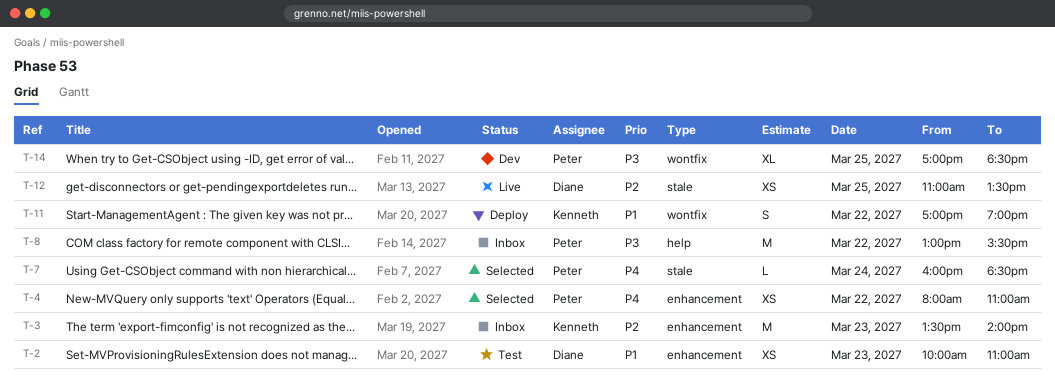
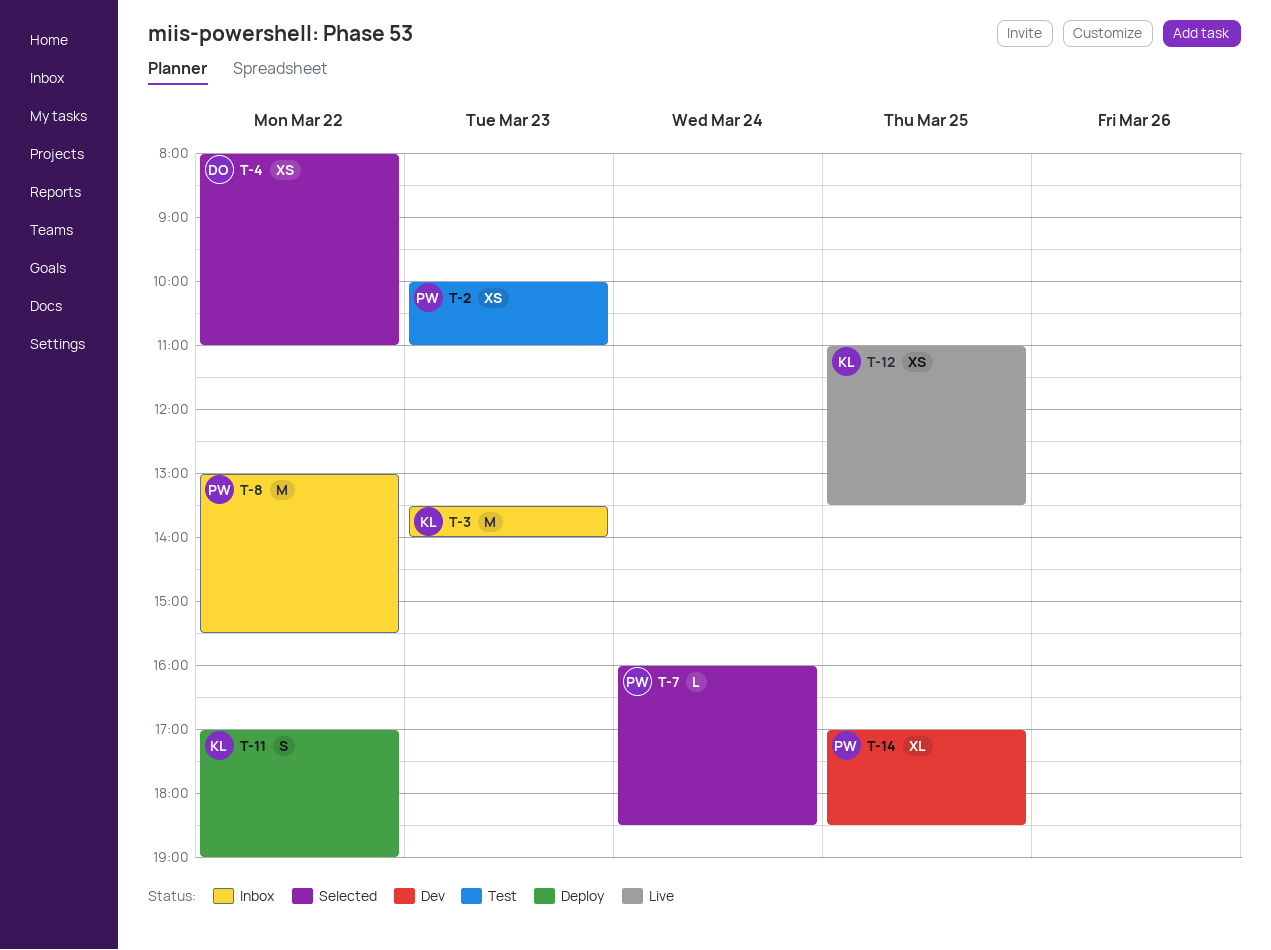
T-2, owner: Diane -> Peter
T-4, owner: Peter -> Diane
T-12, owner: Diane -> Kenneth

